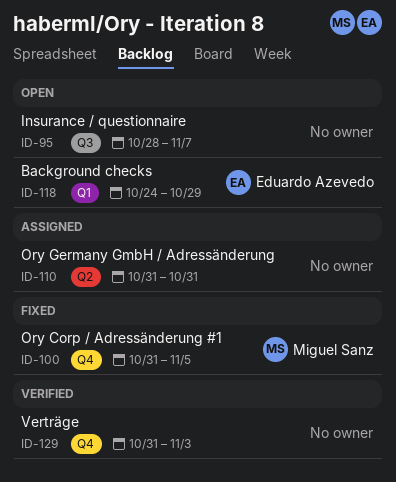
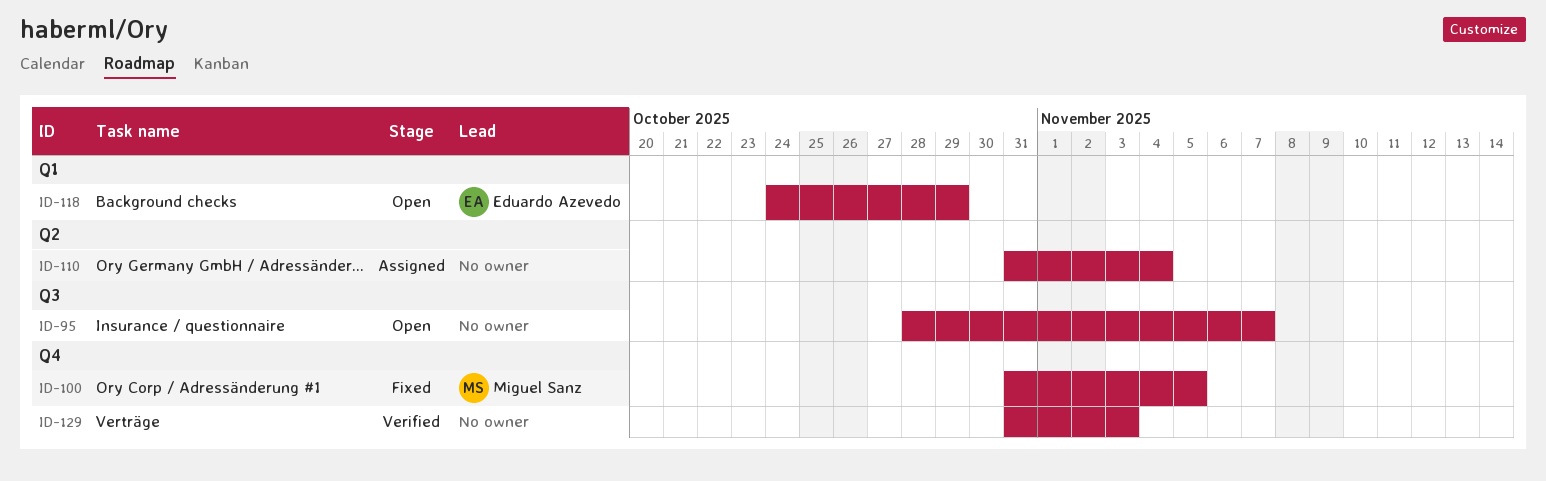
ID-110, due: Oct 31 -> Nov 4

